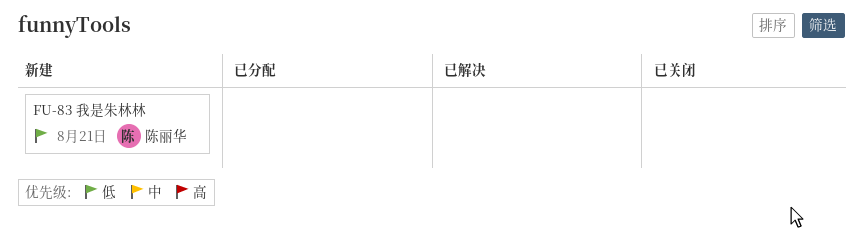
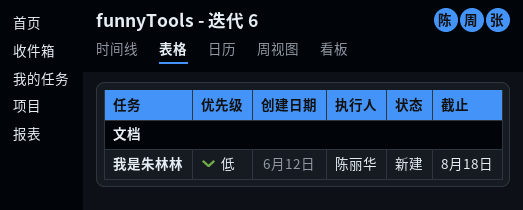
我是朱林林, due: Aug 21 -> Aug 18

